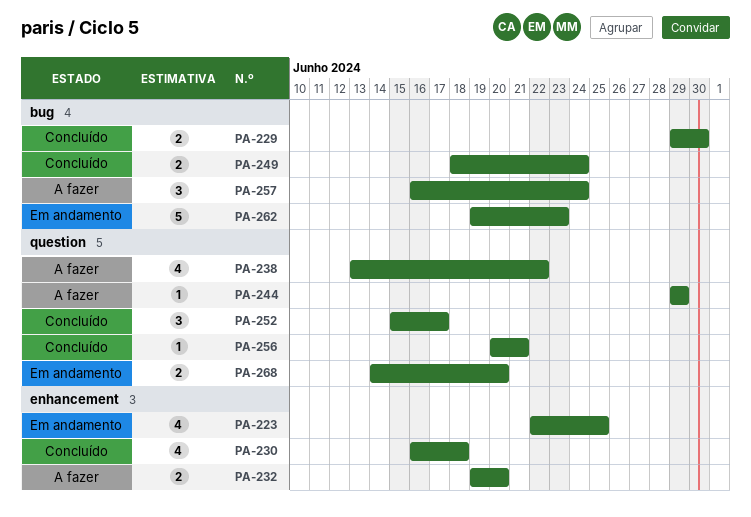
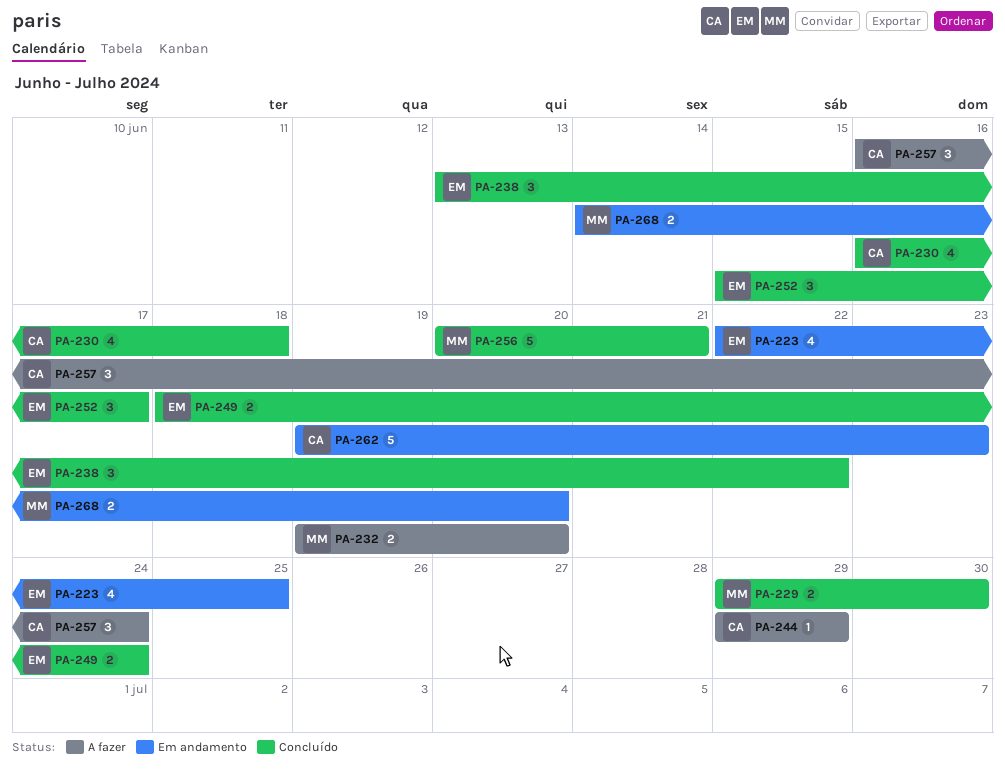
PA-238, status: A fazer -> Concluído
PA-238, estimate: 4 -> 3
PA-256, estimate: 1 -> 5

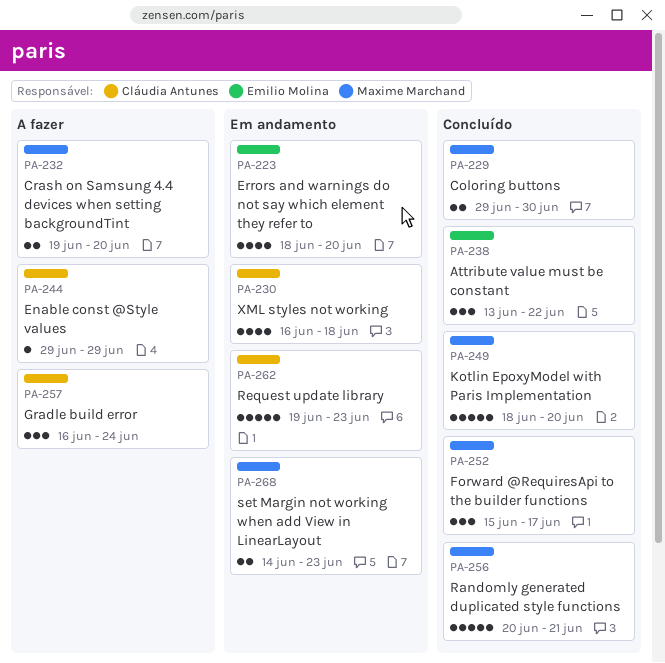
PA-223, start: Jun 22 -> Jun 18
PA-223, due: Jun 25 -> Jun 20
PA-230, status: Concluído -> Em andamento
PA-249, owner: Emilio Molina -> Maxime Marchand
PA-249, estimate: 2 -> 5
PA-249, due: Jun 24 -> Jun 20
PA-252, owner: Emilio Molina -> Maxime Marchand
PA-268, due: Jun 20 -> Jun 23

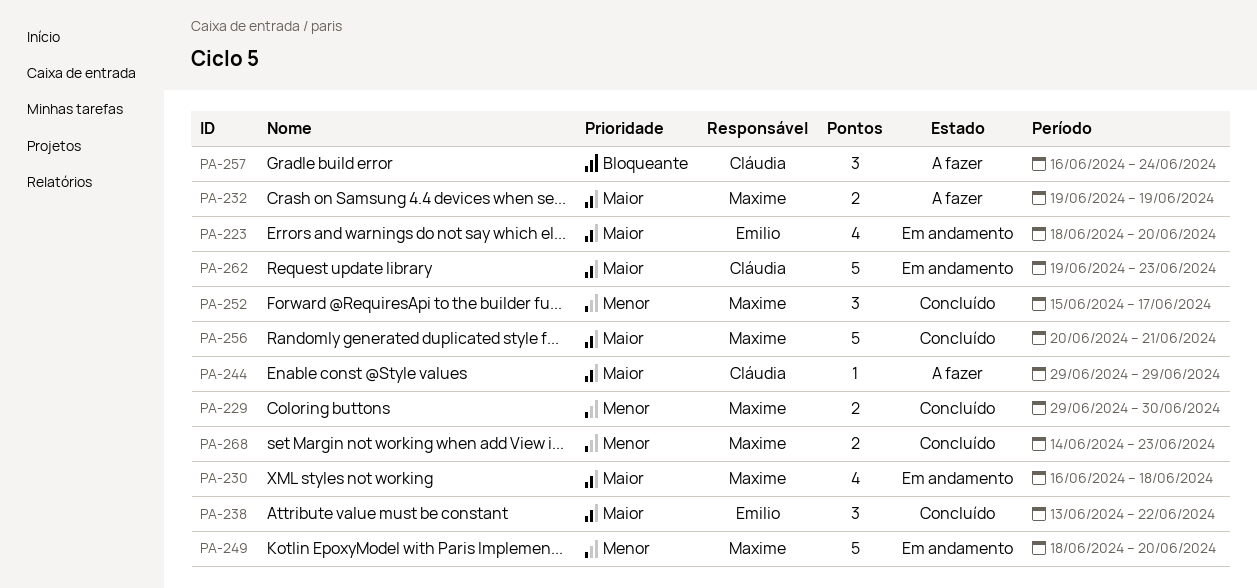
PA-230, owner: Cláudia Antunes -> Maxime Marchand
PA-232, due: Jun 20 -> Jun 19
PA-249, status: Concluído -> Em andamento
PA-268, status: Em andamento -> Concluído

